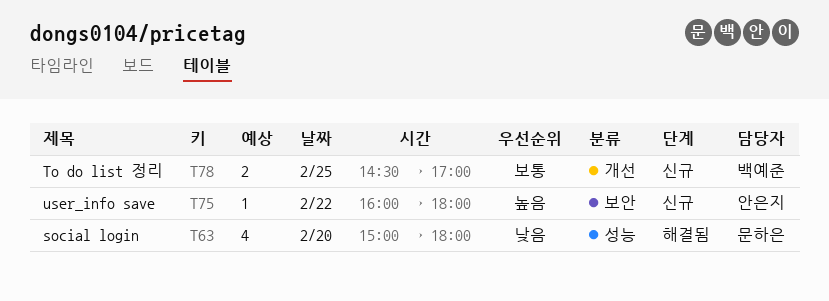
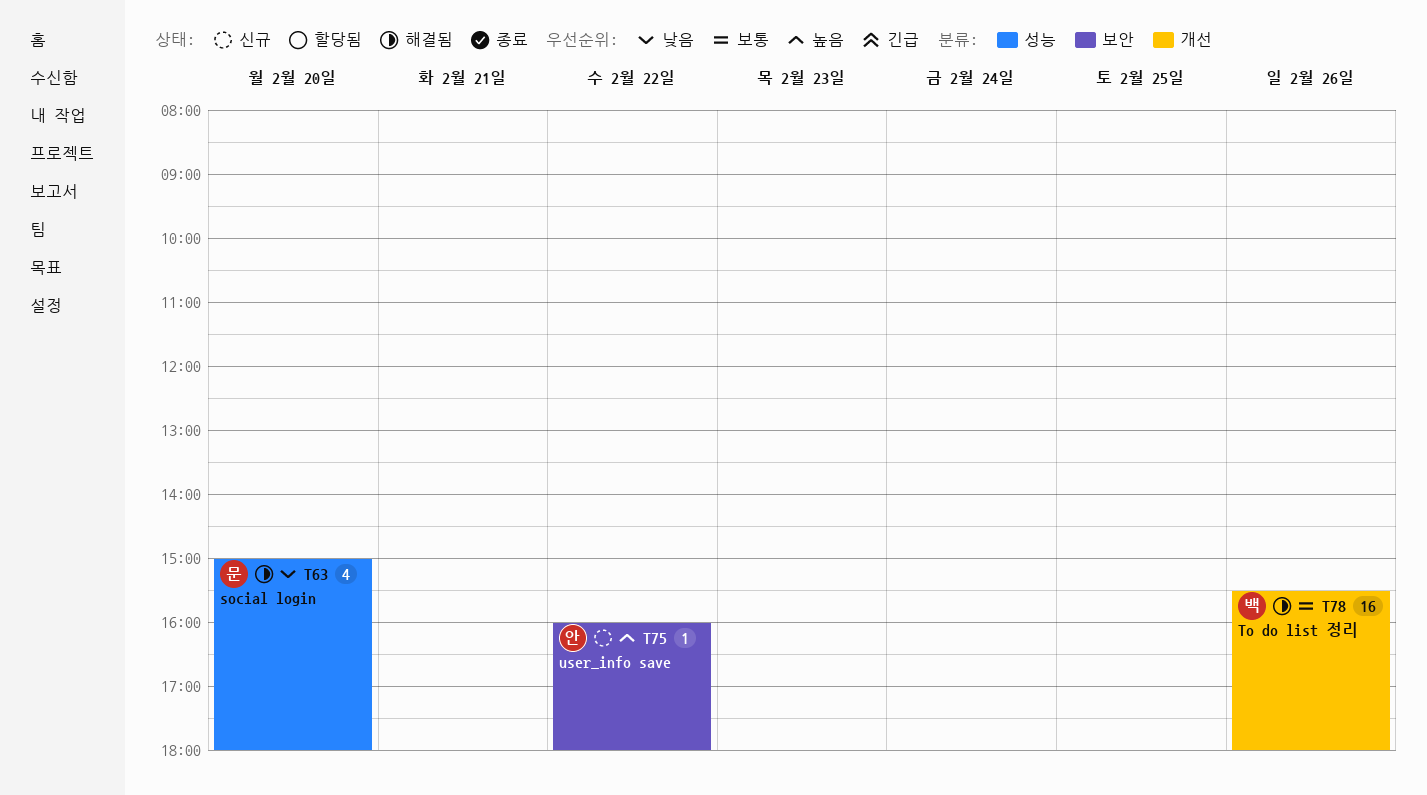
T78, status: 신규 -> 해결됨
T78, estimate: 2 -> 16
T78, day: Feb 25 -> Feb 26
T78, begins: 14:30 -> 15:30
T78, ends: 17:00 -> 18:00

